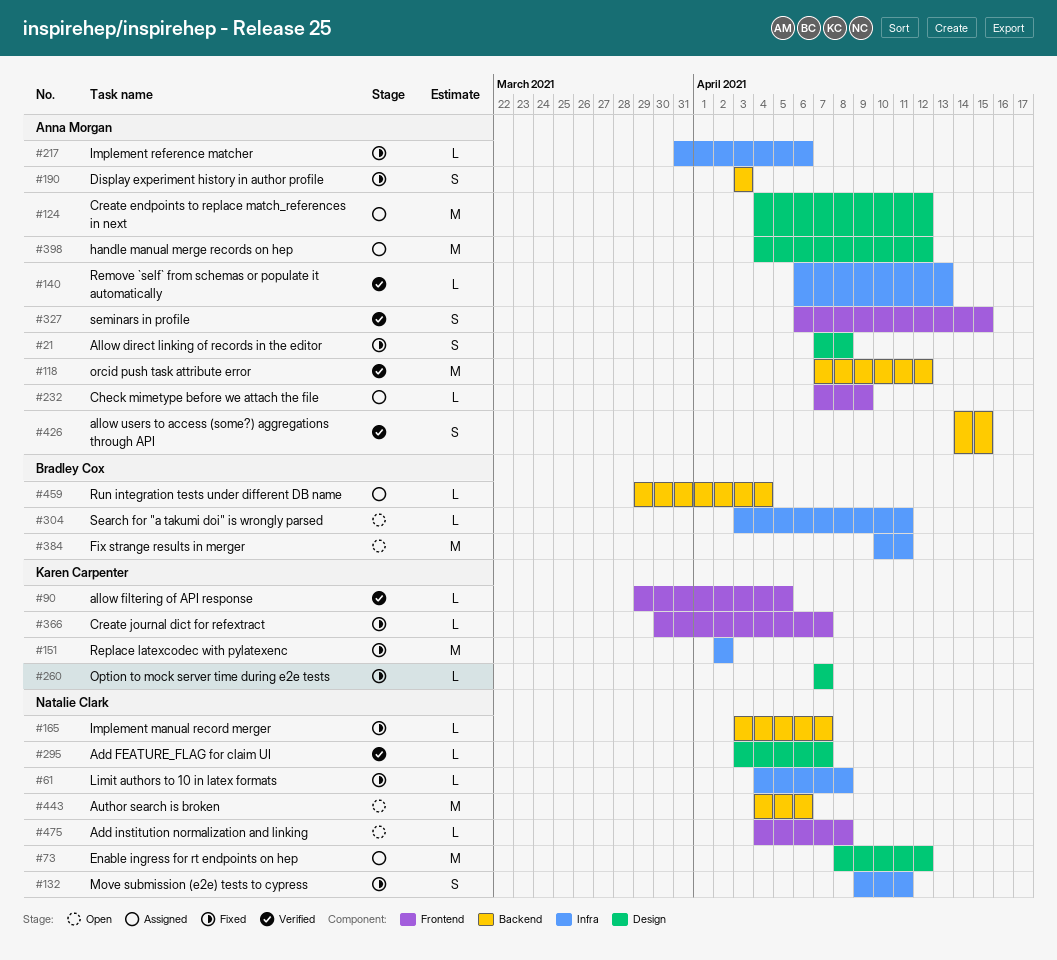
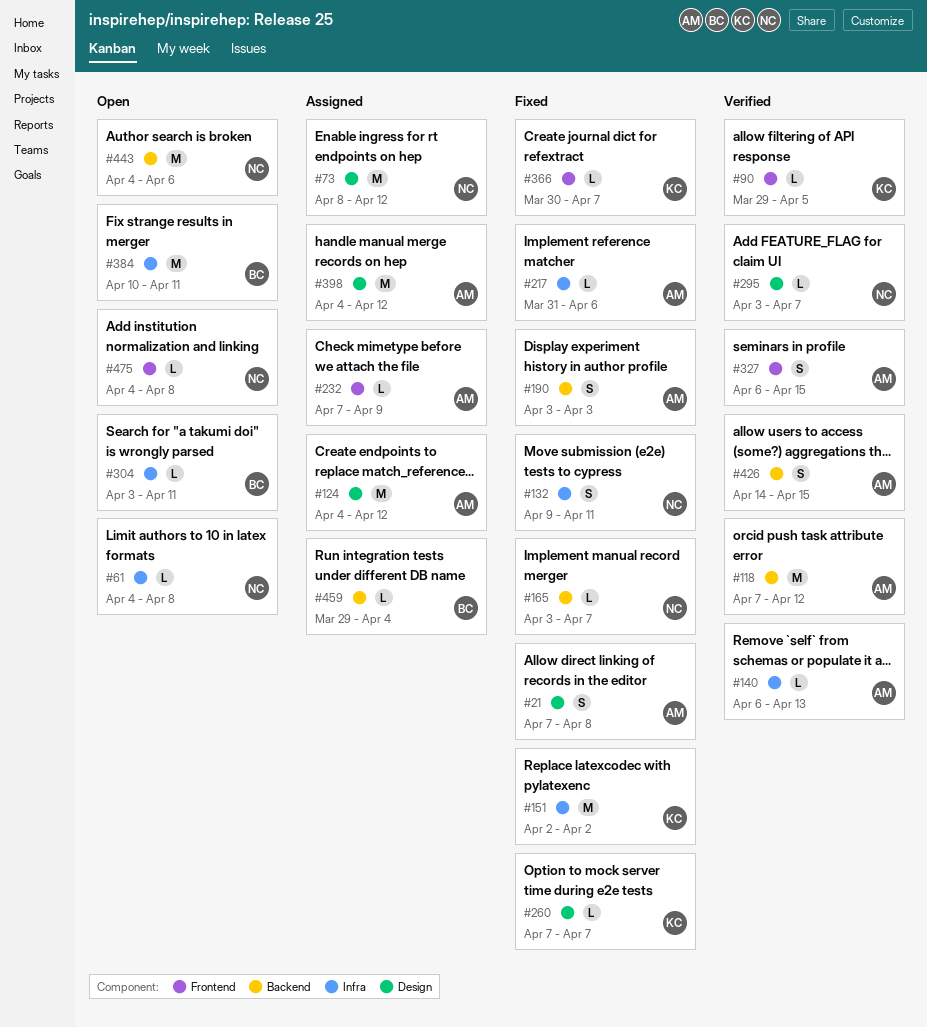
#61, status: Fixed -> Open

